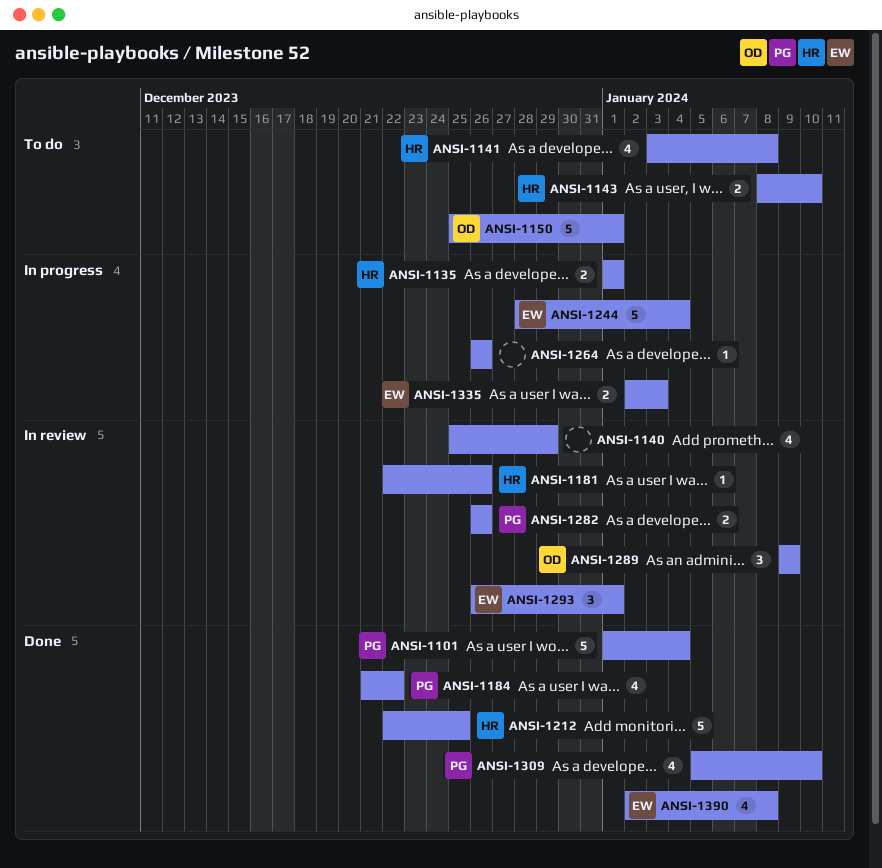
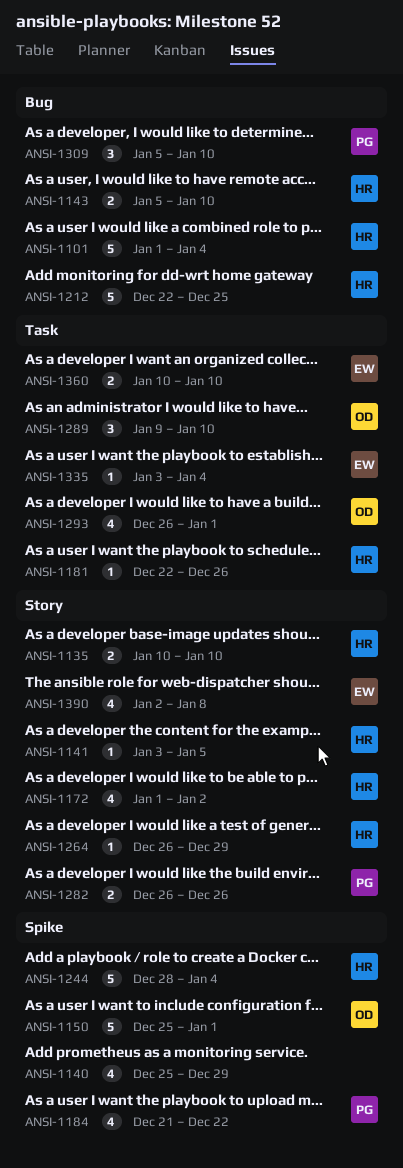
ANSI-1101, owner: PG -> HR
ANSI-1135, start: Jan 1 -> Jan 10
ANSI-1135, due: Jan 1 -> Jan 10
ANSI-1141, estimate: 4 -> 1
ANSI-1141, due: Jan 8 -> Jan 5
ANSI-1143, start: Jan 8 -> Jan 5
ANSI-1172: none -> present
ANSI-1244, owner: EW -> HR
ANSI-1264, owner: none -> HR
ANSI-1264, due: Dec 26 -> Dec 29
ANSI-1289, due: Jan 9 -> Jan 10
ANSI-1293, owner: EW -> OD
ANSI-1293, estimate: 3 -> 4
ANSI-1309, estimate: 4 -> 3
ANSI-1335, estimate: 2 -> 1
ANSI-1335, start: Jan 2 -> Jan 3
ANSI-1335, due: Jan 3 -> Jan 4
ANSI-1360: none -> present

